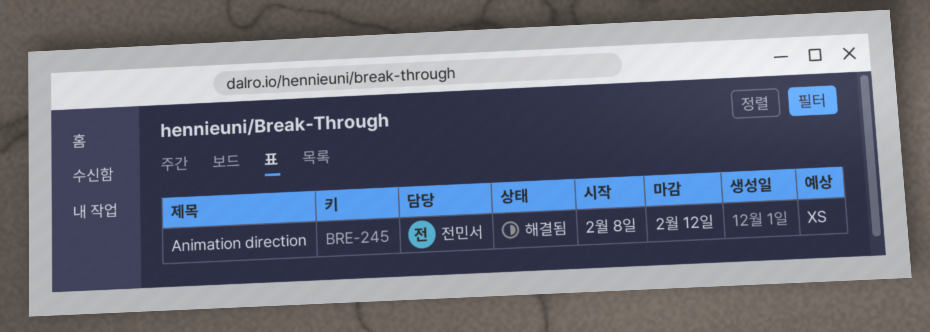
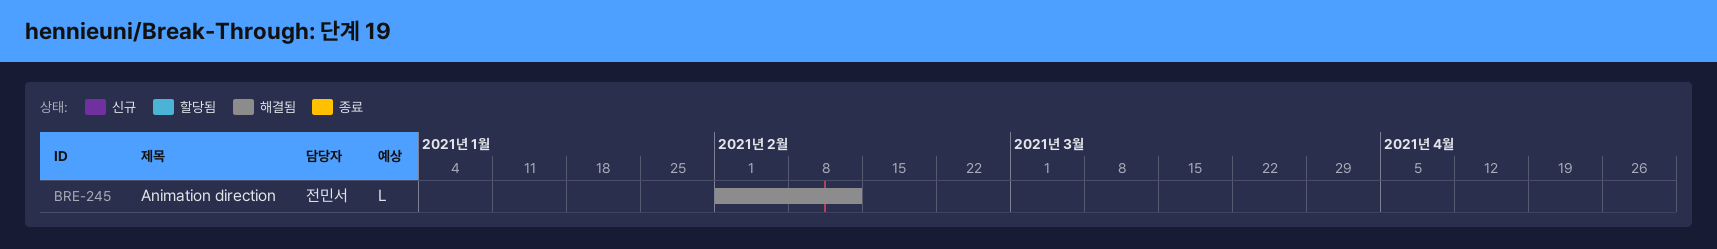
BRE-245, estimate: XS -> L
BRE-245, start: Feb 8 -> Feb 1

